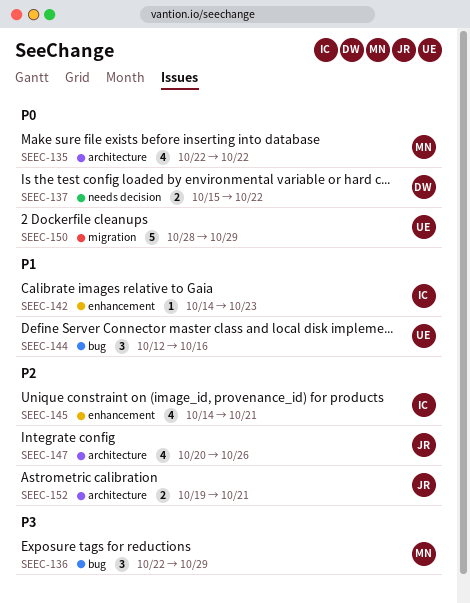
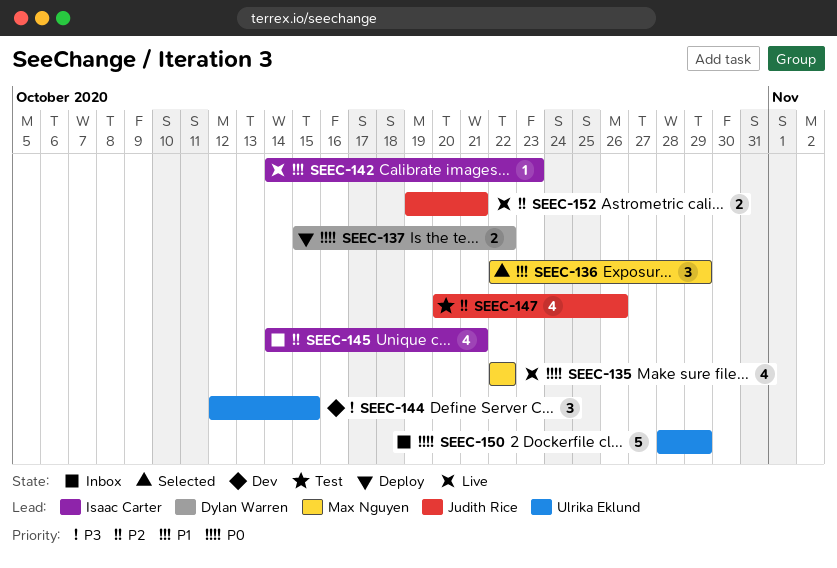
SEEC-136, priority: P3 -> P1
SEEC-144, priority: P1 -> P3
SEEC-144, due: Oct 16 -> Oct 15

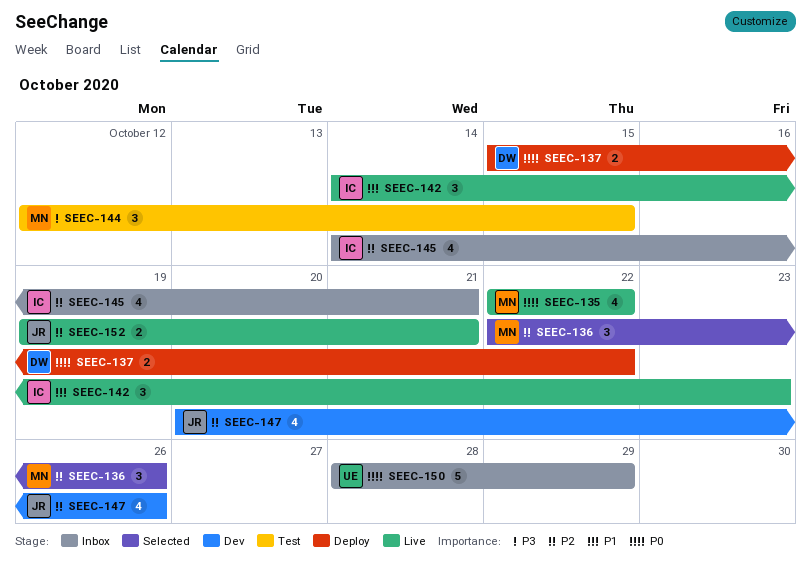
SEEC-136, priority: P1 -> P2
SEEC-136, due: Oct 29 -> Oct 26
SEEC-142, estimate: 1 -> 3
SEEC-144, status: Dev -> Test
SEEC-144, owner: Ulrika Eklund -> Max Nguyen
SEEC-147, status: Test -> Dev

